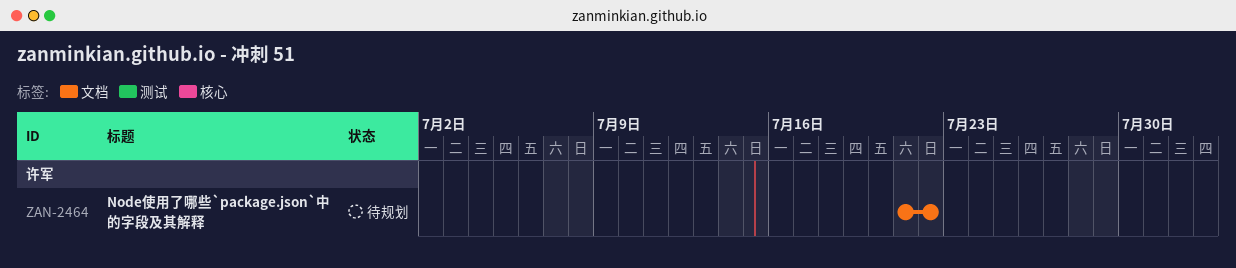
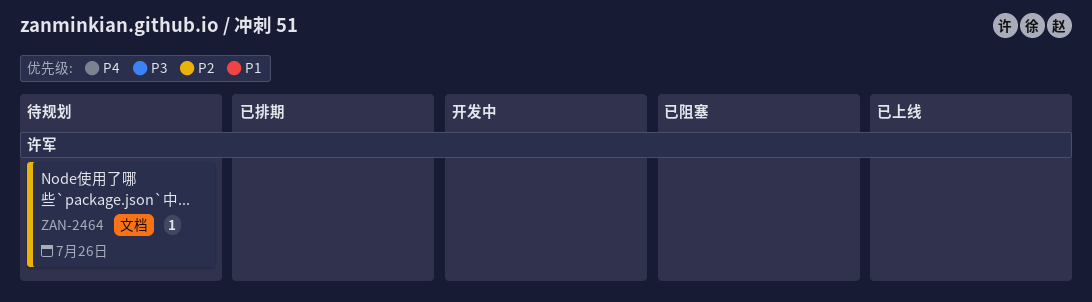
ZAN-2464, due: Jul 22 -> Jul 26

